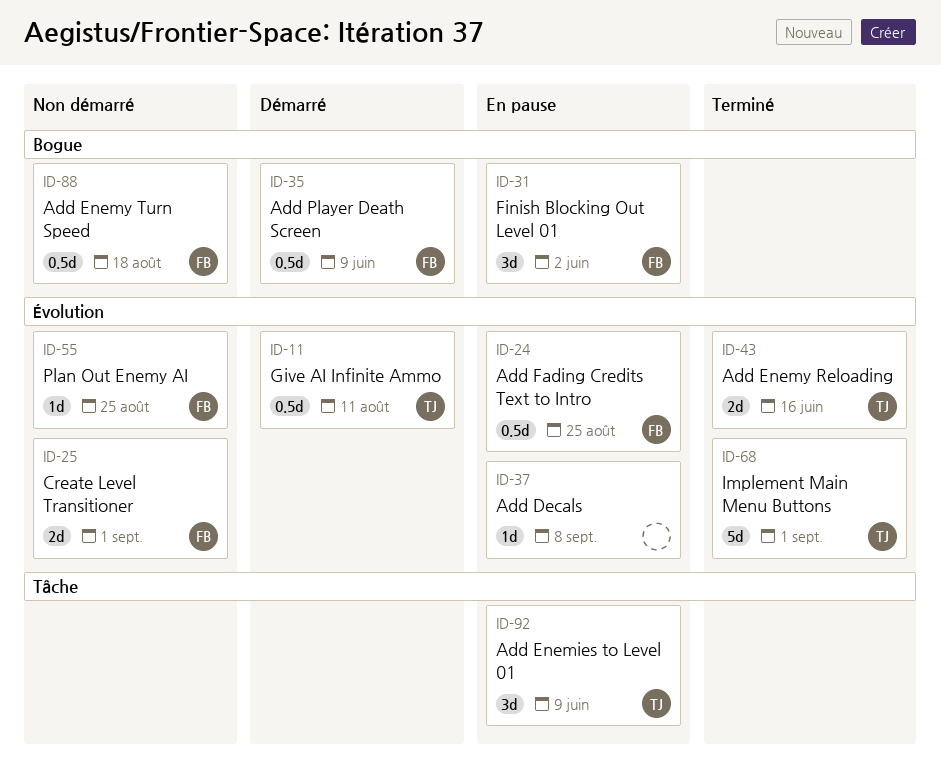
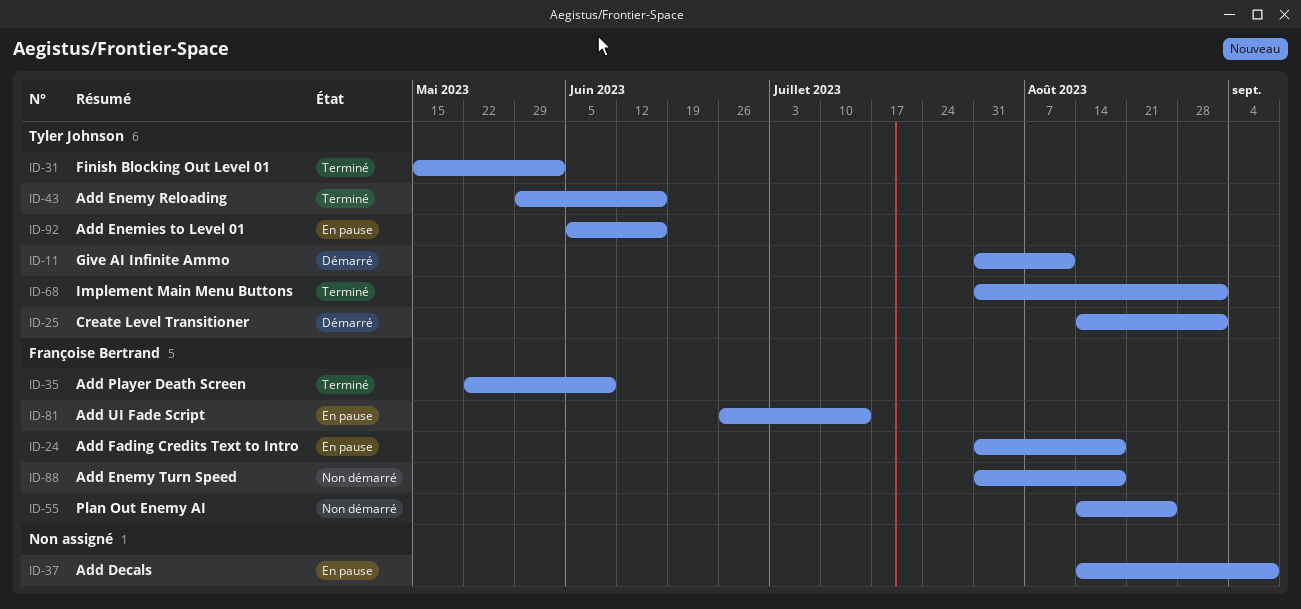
ID-24, due: Aug 25 -> Aug 18
ID-25, status: Non démarré -> Démarré
ID-25, owner: Françoise Bertrand -> Tyler Johnson
ID-31, status: En pause -> Terminé
ID-31, owner: Françoise Bertrand -> Tyler Johnson
ID-35, status: Démarré -> Terminé
ID-81: none -> present
ID-92, due: Jun 9 -> Jun 16

